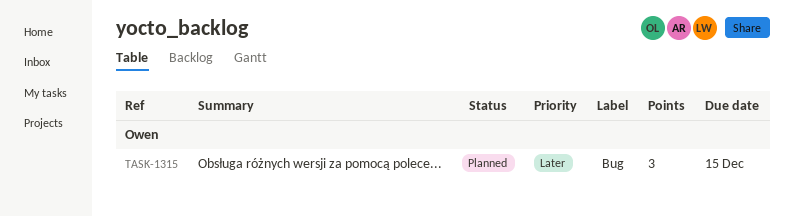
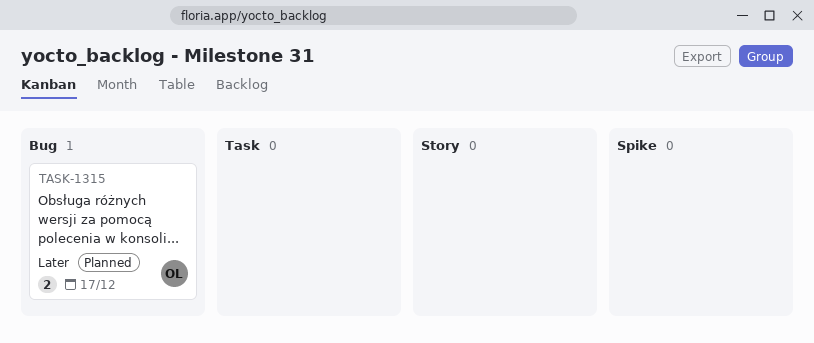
TASK-1315, estimate: 3 -> 2
TASK-1315, due: Dec 15 -> Dec 17

